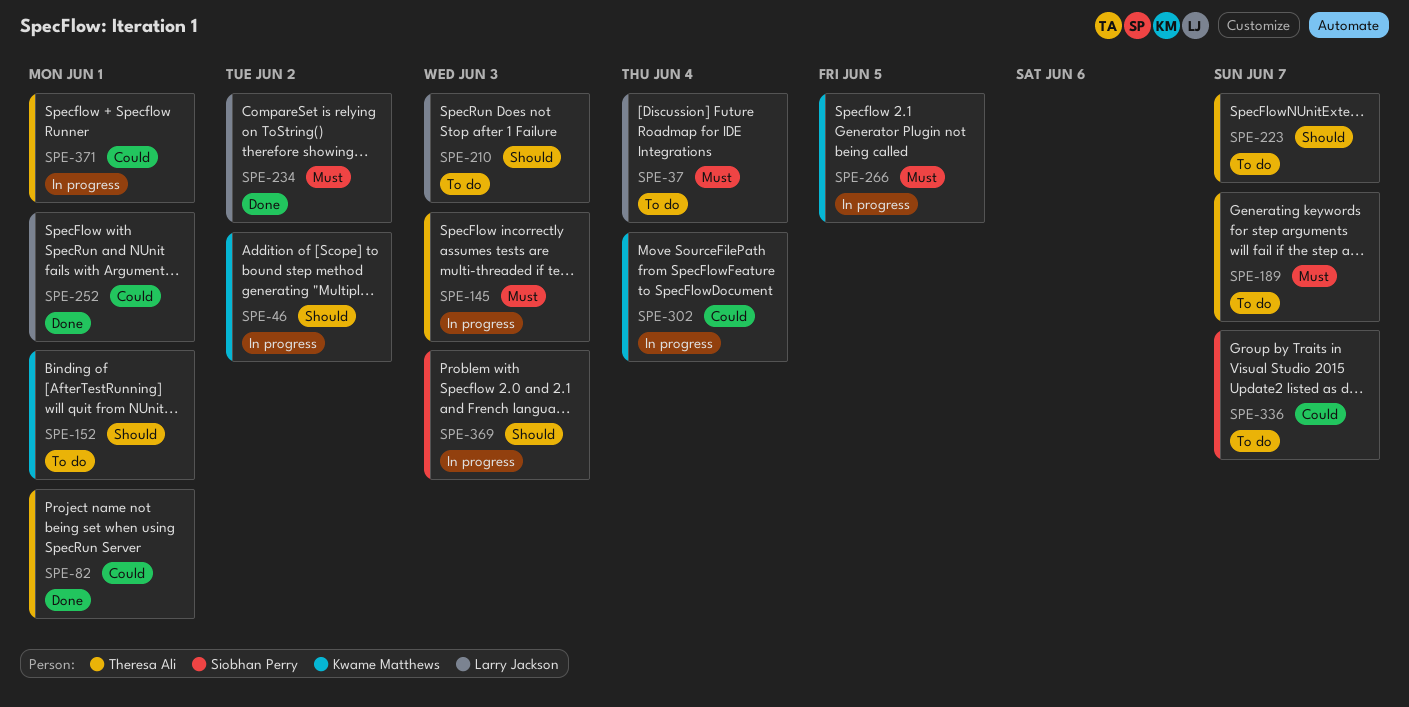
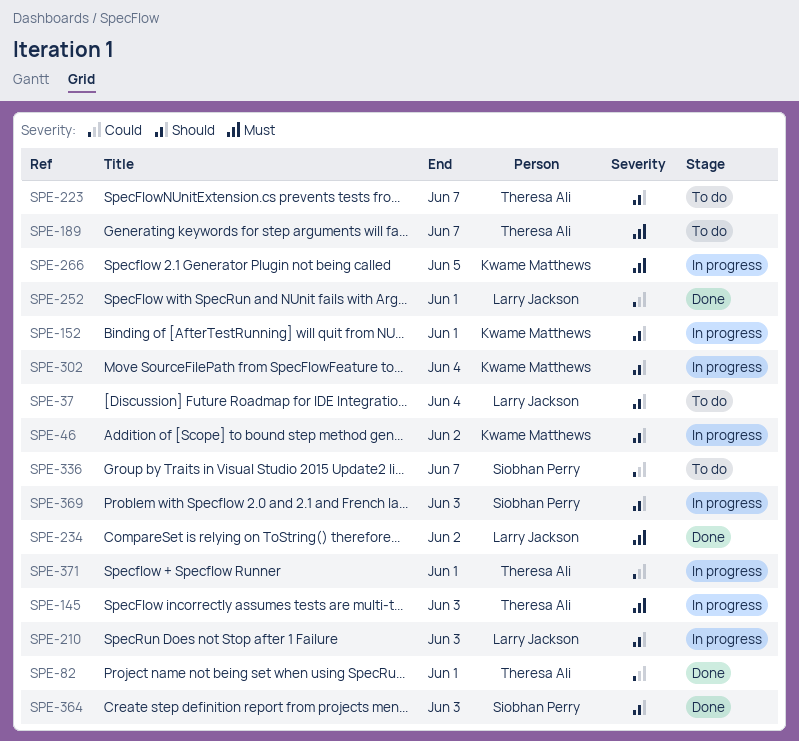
SPE-37, priority: Must -> Should
SPE-152, status: To do -> In progress
SPE-210, status: To do -> In progress
SPE-302, priority: Could -> Should
SPE-364: none -> present

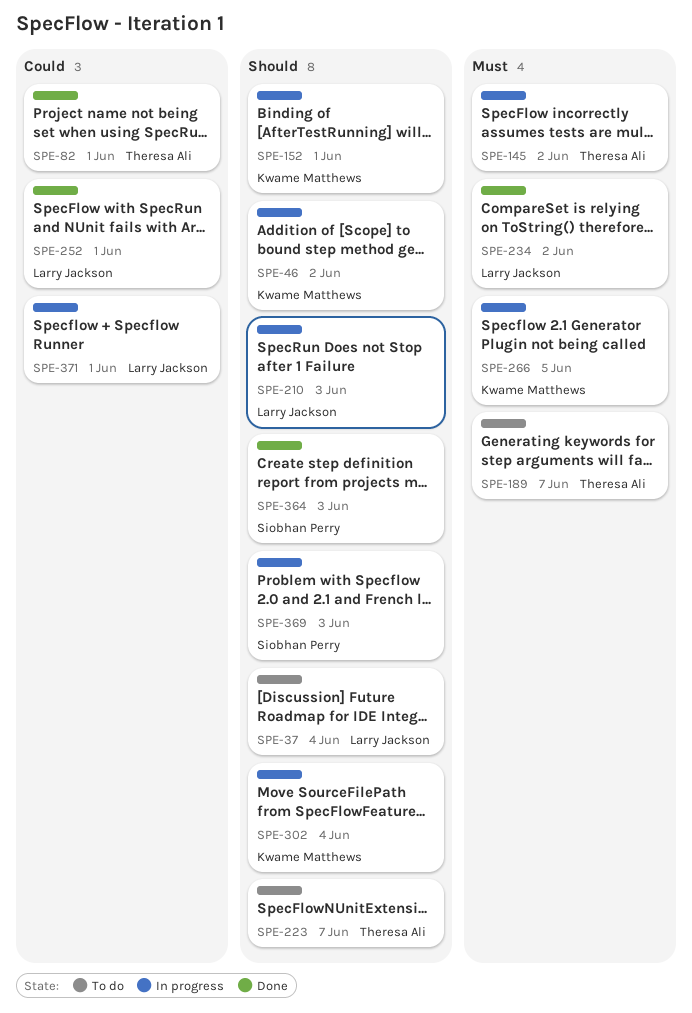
SPE-145, due: Jun 3 -> Jun 2
SPE-336: present -> none
SPE-371, owner: Theresa Ali -> Larry Jackson

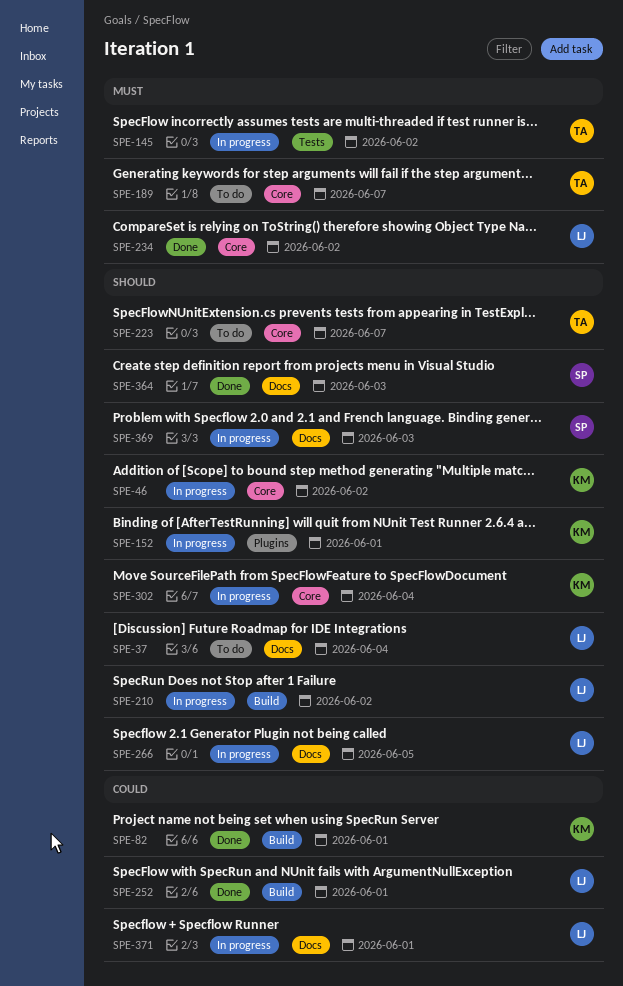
SPE-82, owner: Theresa Ali -> Kwame Matthews
SPE-210, due: Jun 3 -> Jun 2
SPE-266, owner: Kwame Matthews -> Larry Jackson
SPE-266, priority: Must -> Should

